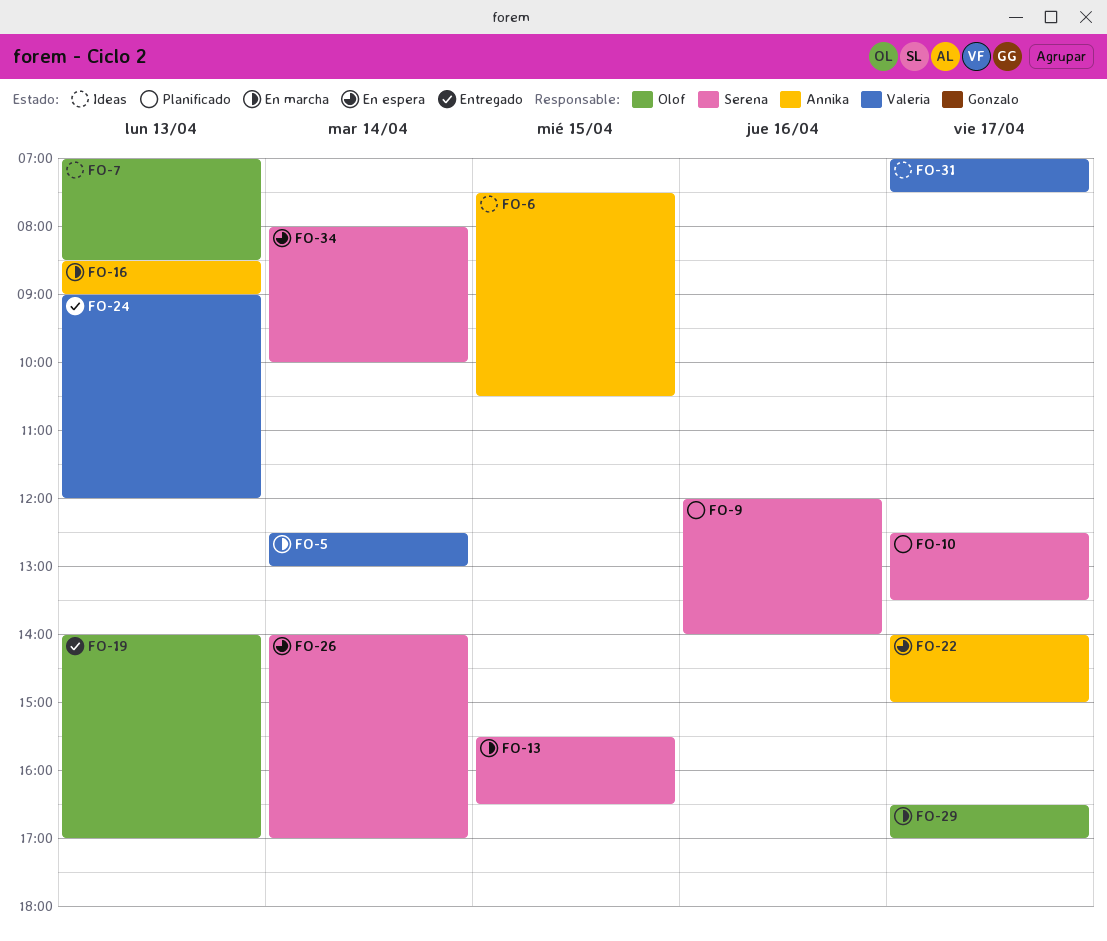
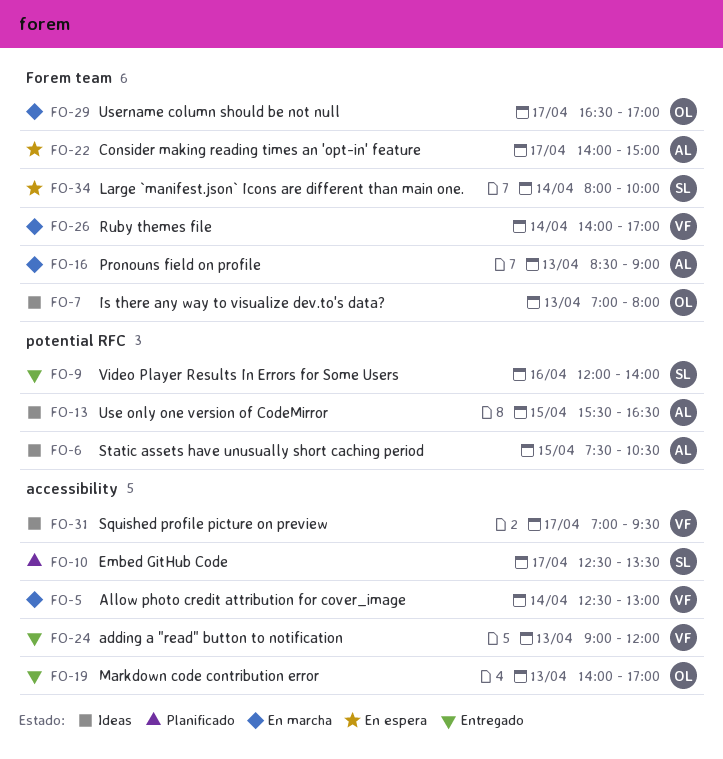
FO-7, ends: 08:30 -> 08:00
FO-9, status: Planificado -> Entregado
FO-13, status: En marcha -> Ideas
FO-13, owner: Serena -> Annika
FO-26, status: En espera -> En marcha
FO-26, owner: Serena -> Valeria
FO-31, ends: 07:30 -> 09:30

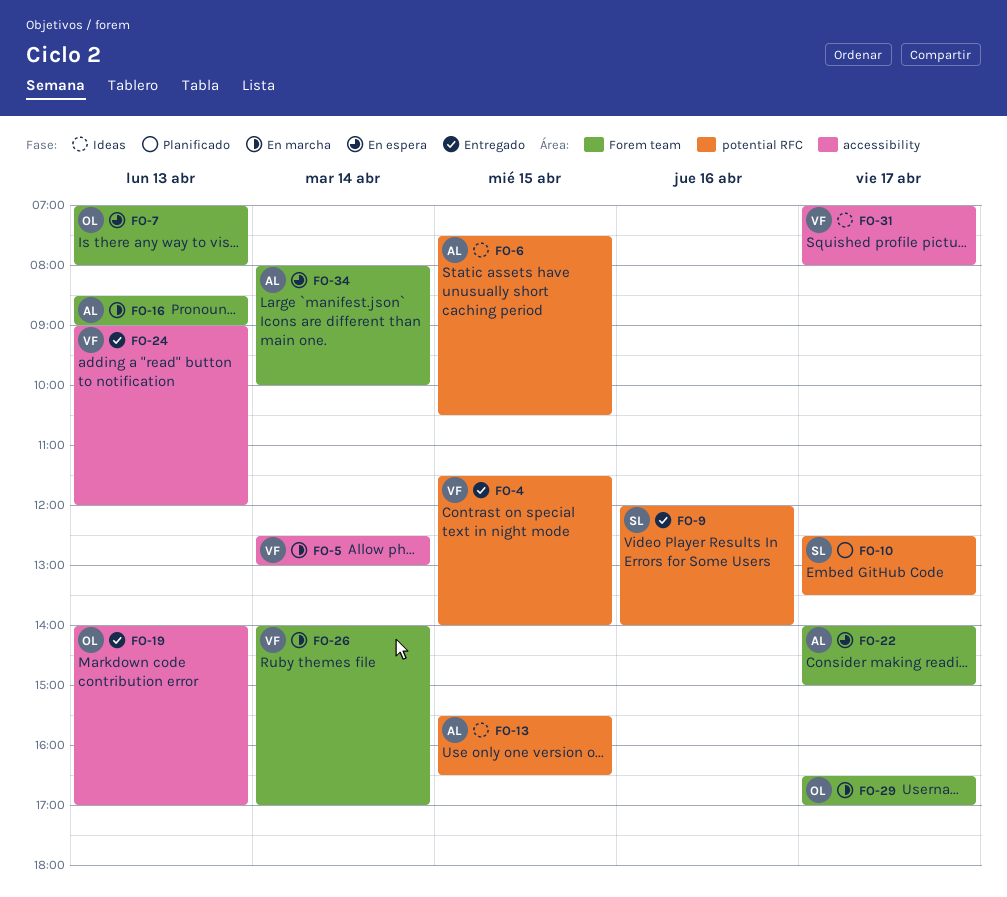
FO-4: none -> present
FO-7, status: Ideas -> En espera
FO-10, label: accessibility -> potential RFC
FO-31, ends: 09:30 -> 08:00
FO-34, owner: SL -> AL

